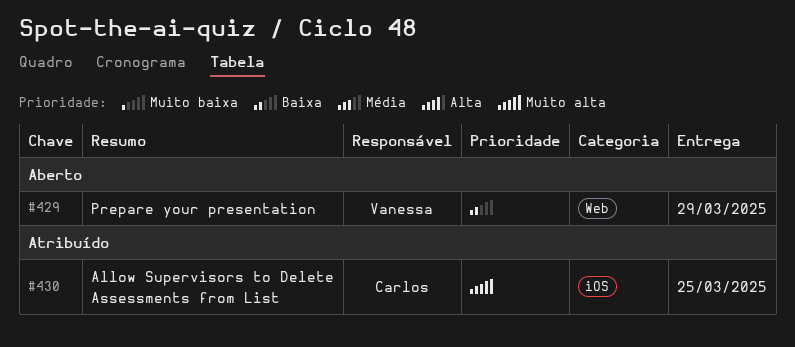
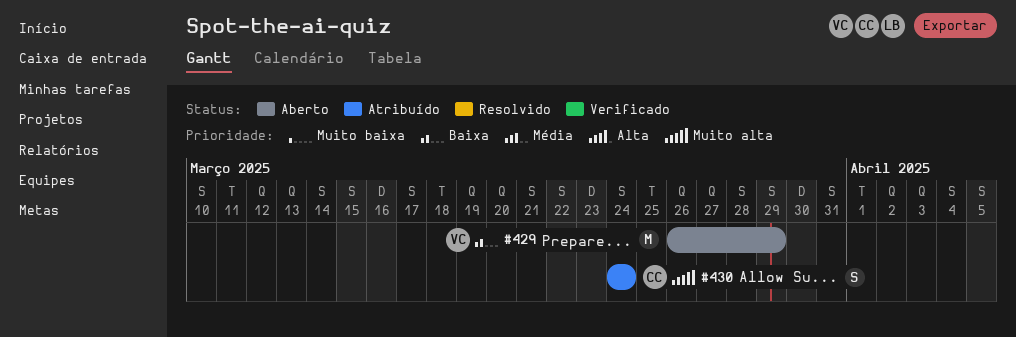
#430, due: Mar 25 -> Mar 24

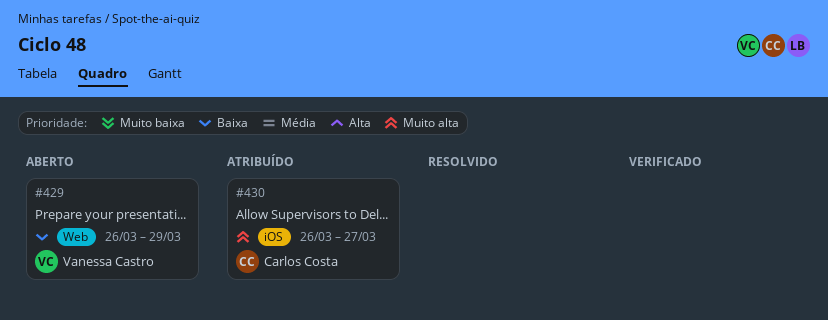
#430, start: Mar 24 -> Mar 26
#430, due: Mar 24 -> Mar 27

